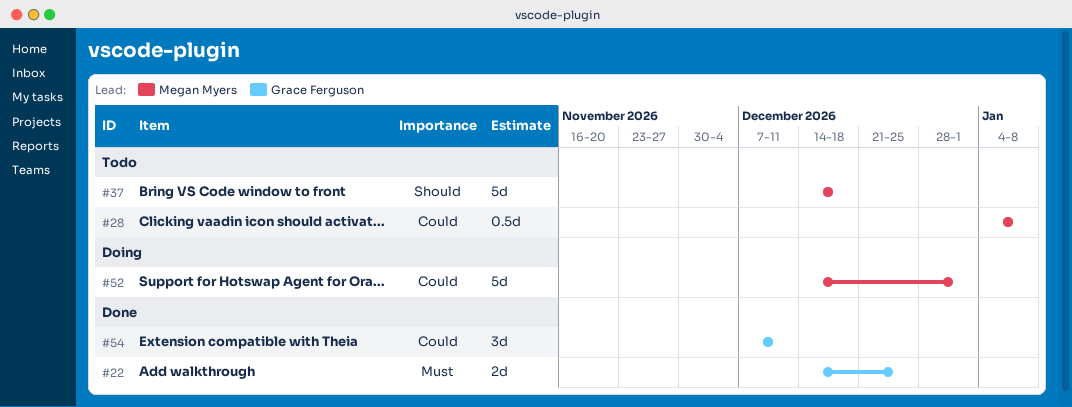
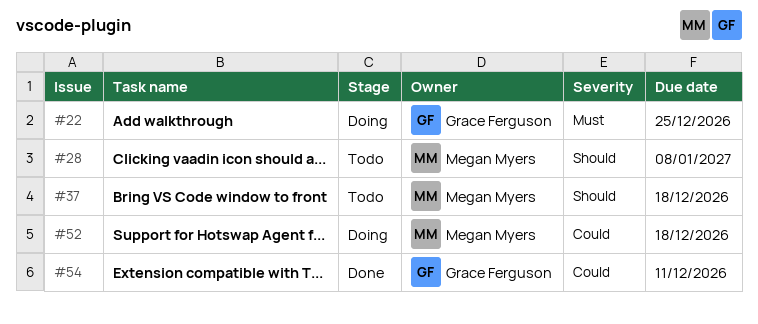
#22, status: Done -> Doing
#28, priority: Could -> Should
#52, due: Jan 1 -> Dec 18

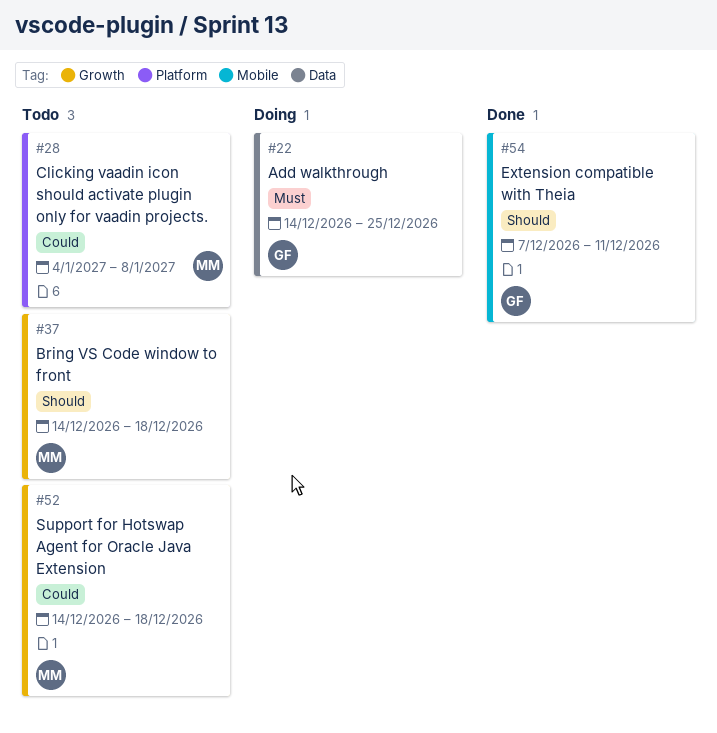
#28, priority: Should -> Could
#52, status: Doing -> Todo
#54, priority: Could -> Should

